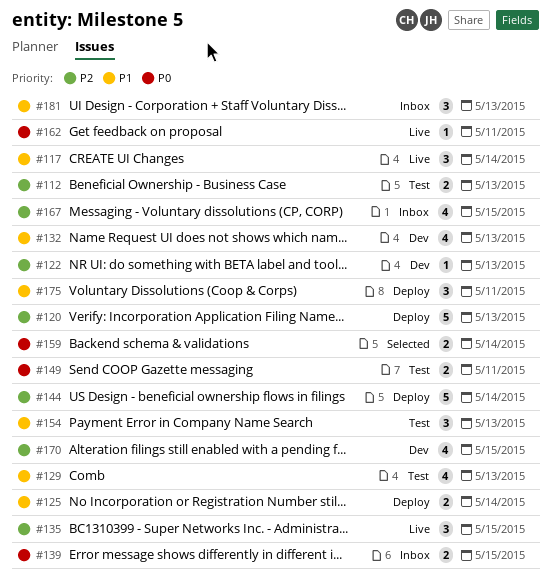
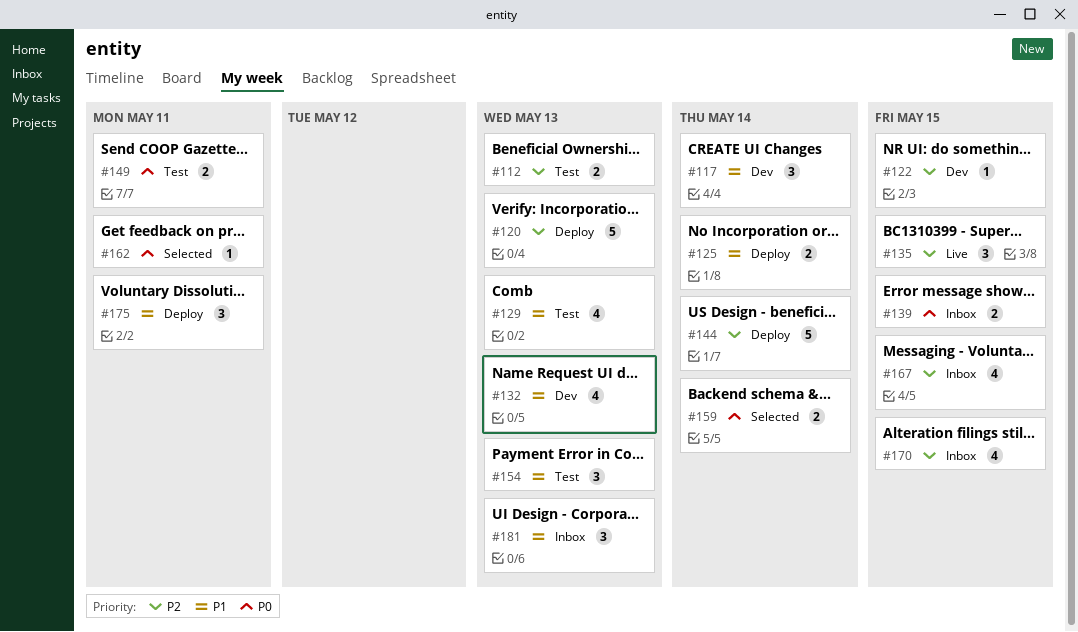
#117, status: Live -> Dev
#122, due: May 13 -> May 15
#162, status: Live -> Selected
#170, status: Dev -> Inbox

